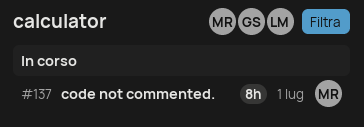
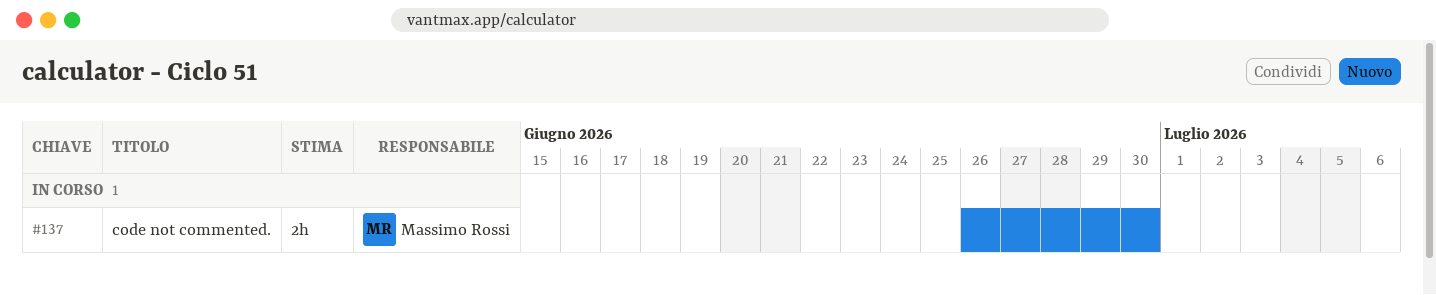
#137, estimate: 8h -> 2h
#137, due: Jul 1 -> Jun 30

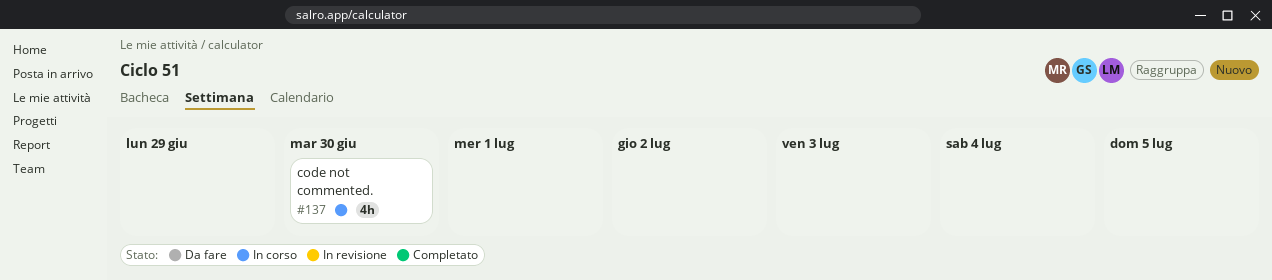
#137, estimate: 2h -> 4h

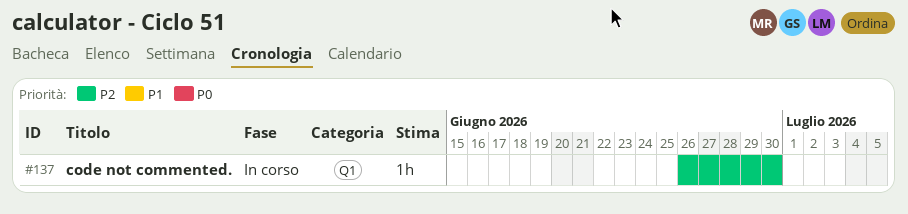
#137, estimate: 4h -> 1h

